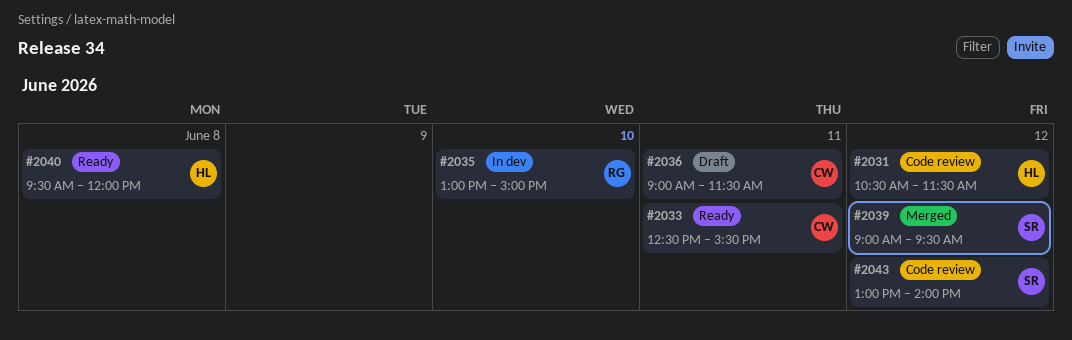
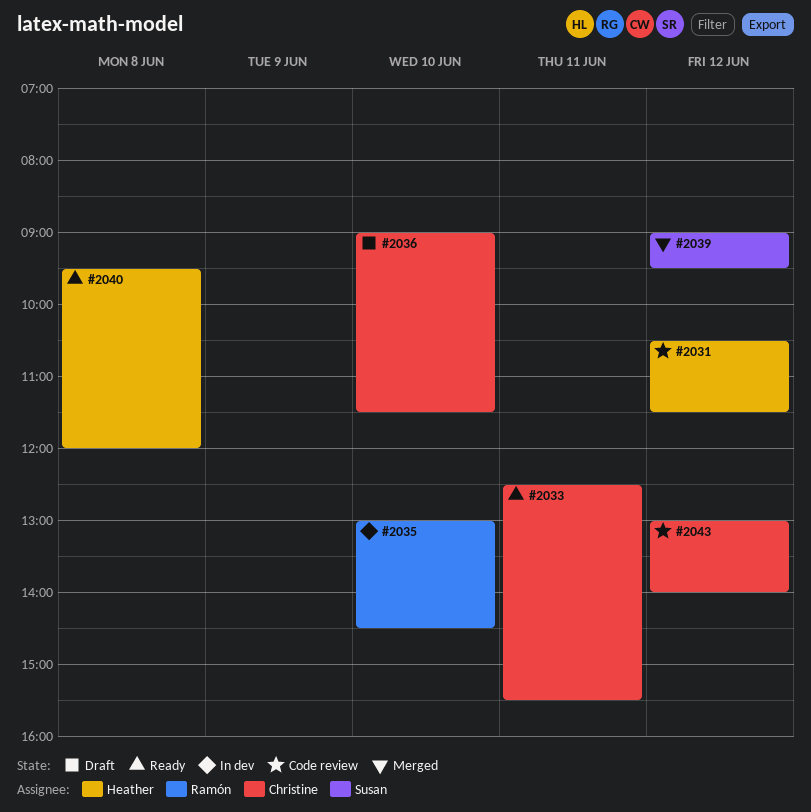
#2035, ends: 15:00 -> 14:30
#2036, day: Jun 11 -> Jun 10
#2043, owner: Susan -> Christine

